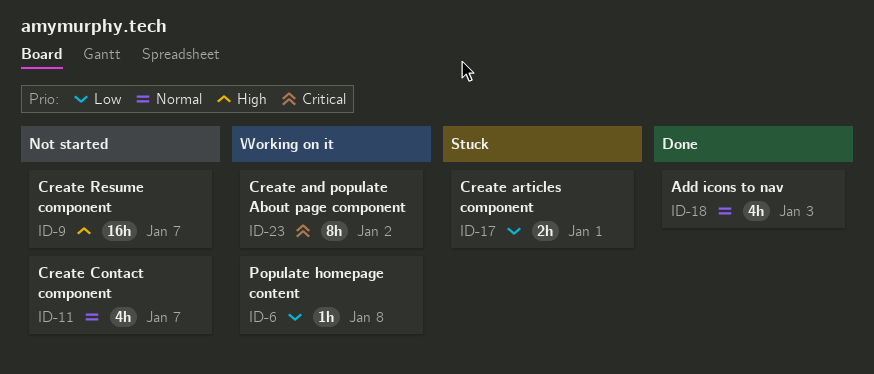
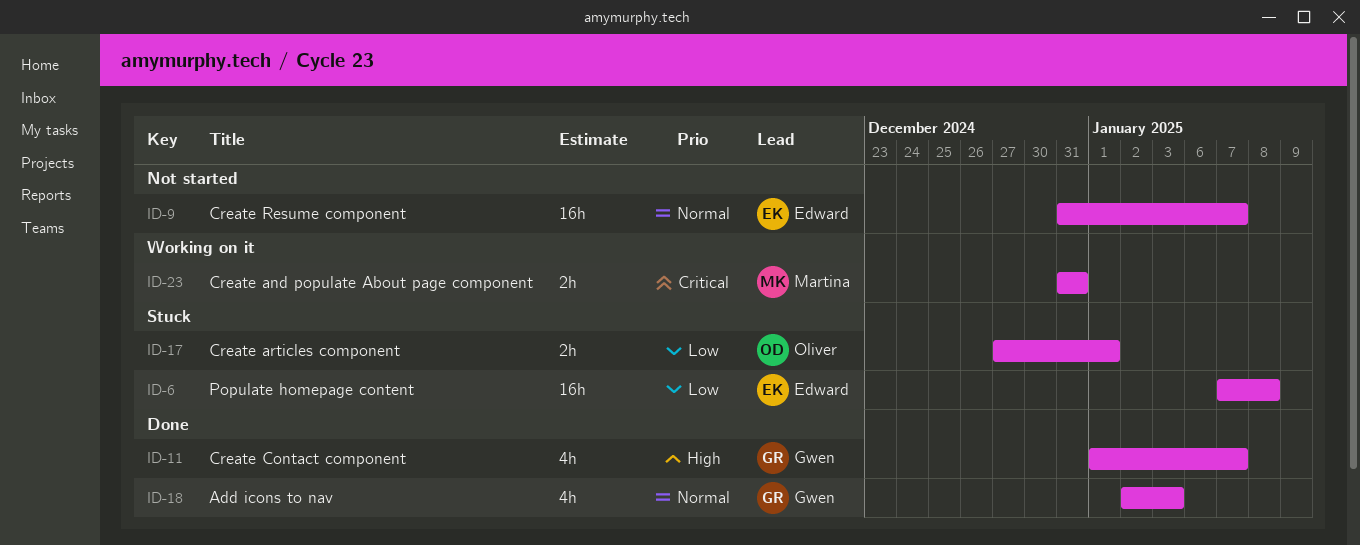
ID-6, status: Working on it -> Stuck
ID-6, estimate: 1h -> 16h
ID-9, priority: High -> Normal
ID-11, status: Not started -> Done
ID-11, priority: Normal -> High
ID-23, estimate: 8h -> 2h
ID-23, due: Jan 2 -> Dec 31

